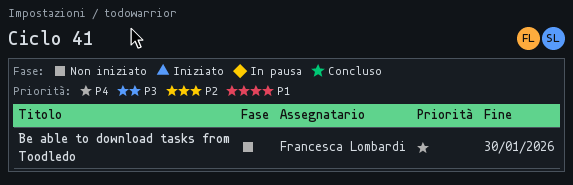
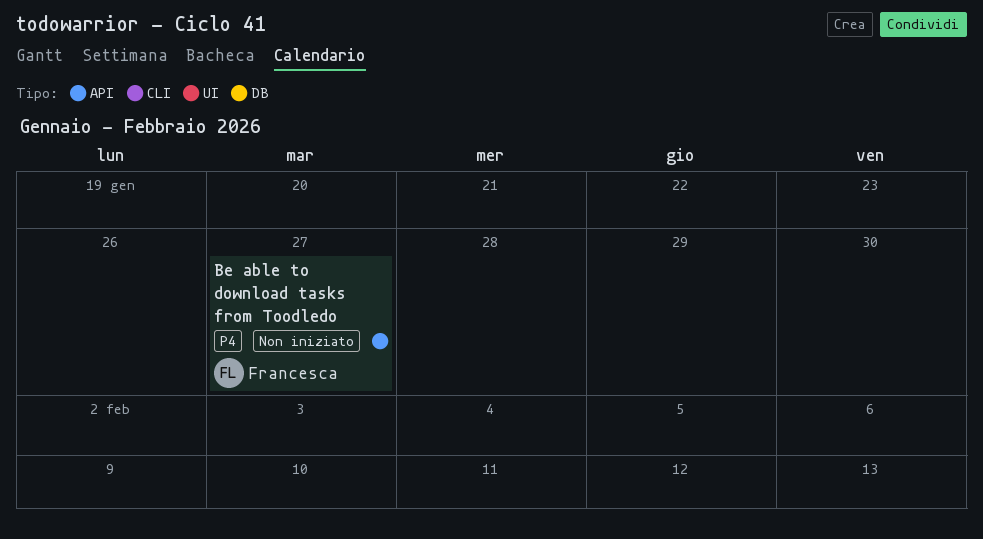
Be able to download tasks from Toodledo, due: Jan 30 -> Jan 27

